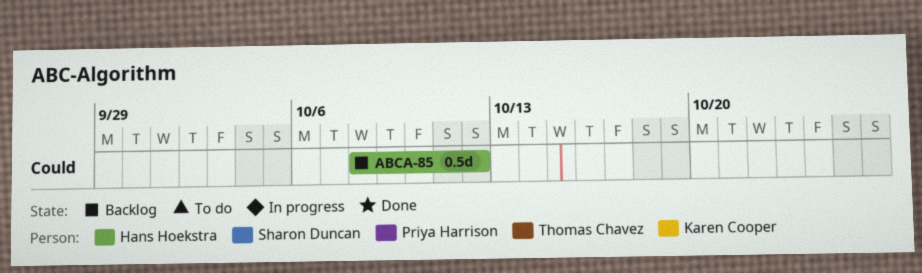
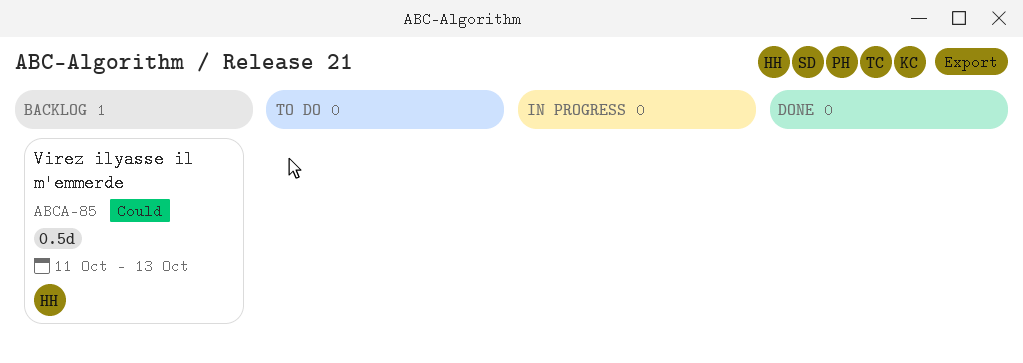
ABCA-85, start: Oct 8 -> Oct 11
ABCA-85, due: Oct 12 -> Oct 13

